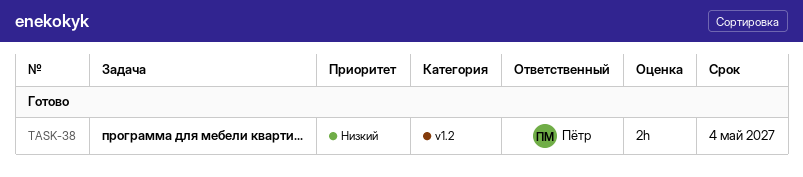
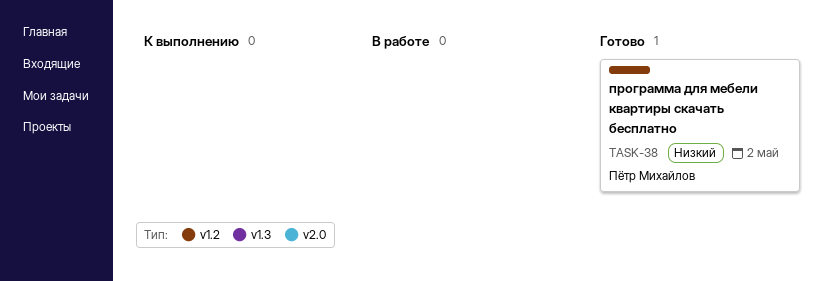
TASK-38, due: May 4 -> May 2

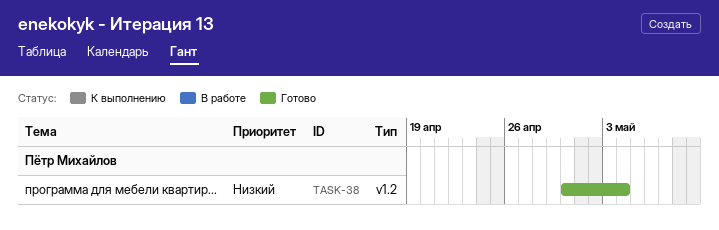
TASK-38, due: May 2 -> May 4

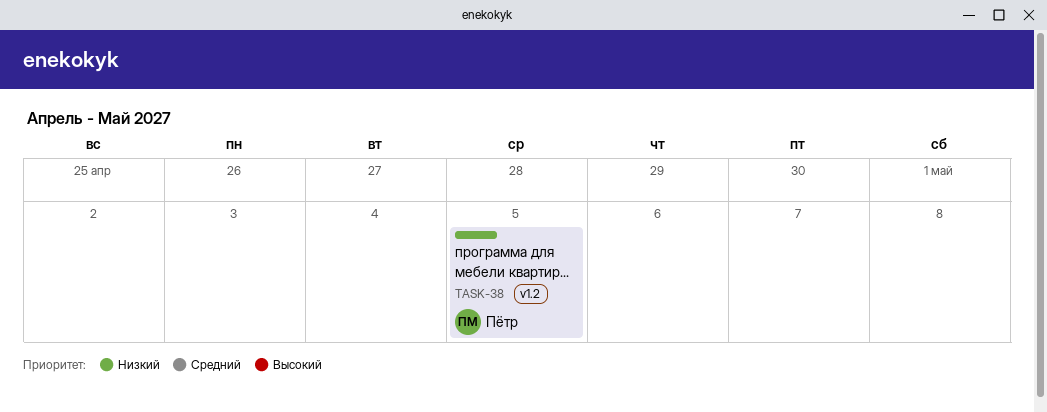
TASK-38, due: May 4 -> May 5

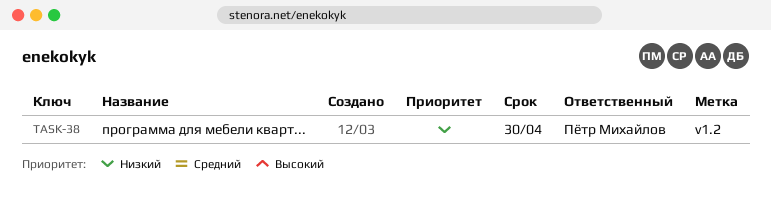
TASK-38, due: May 5 -> Apr 30

